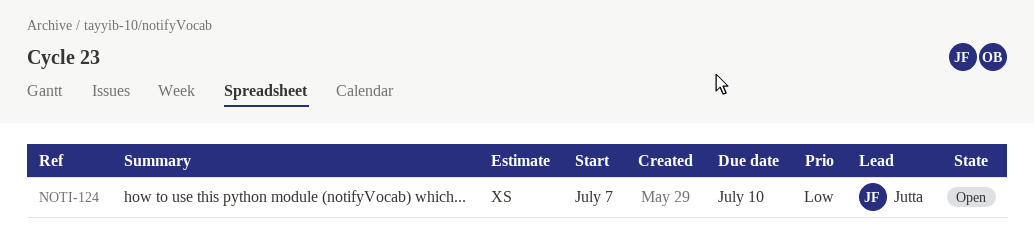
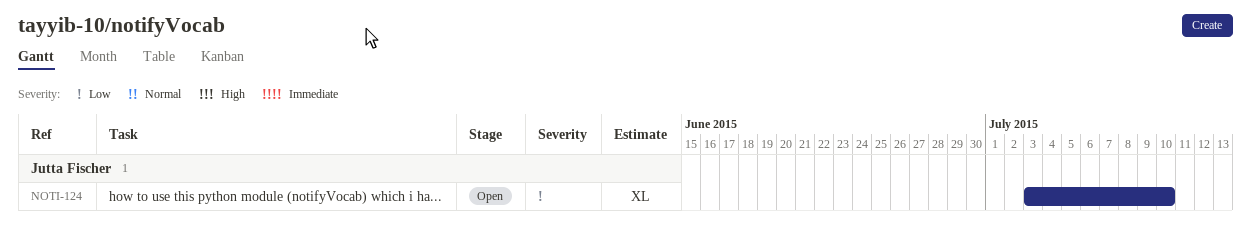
NOTI-124, estimate: XS -> XL
NOTI-124, start: Jul 7 -> Jul 3

